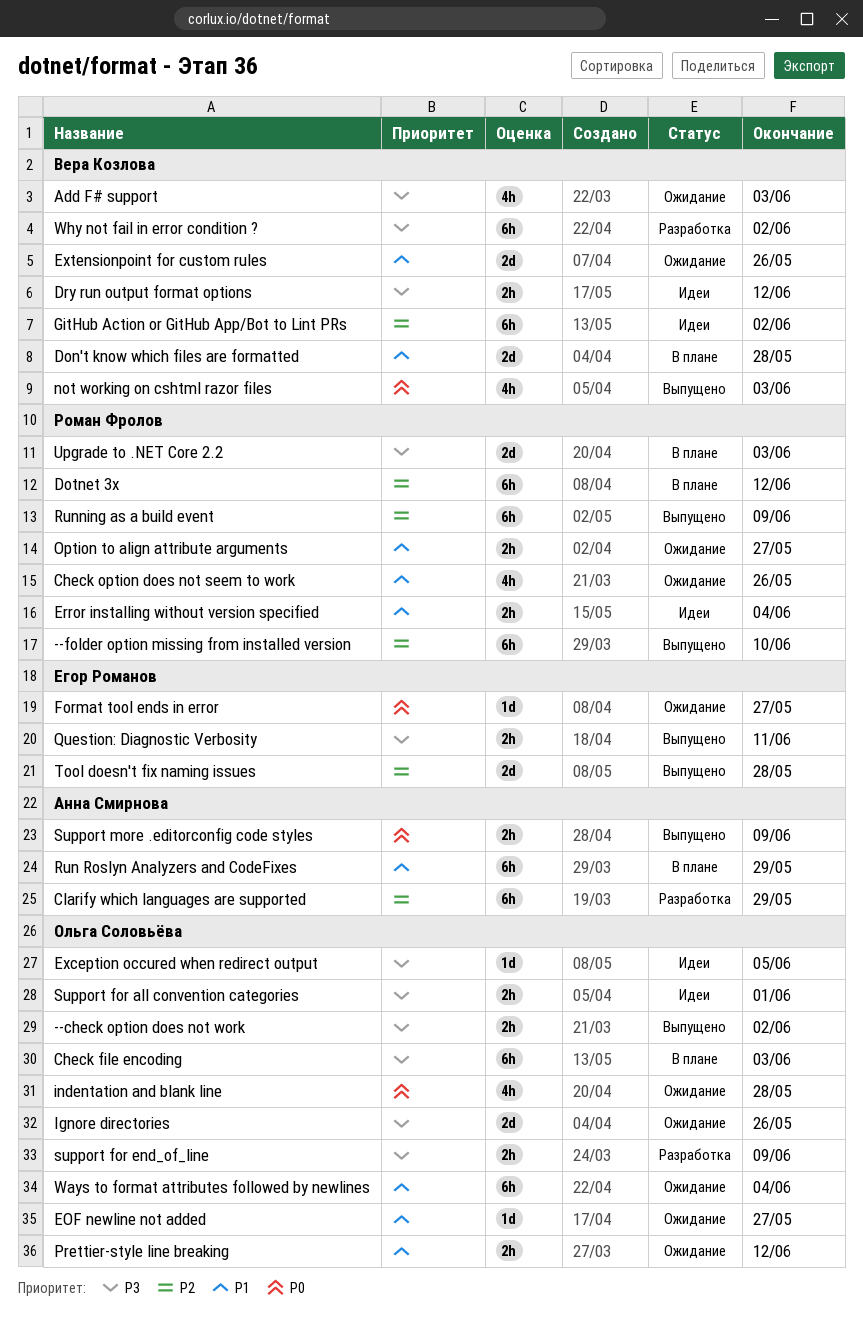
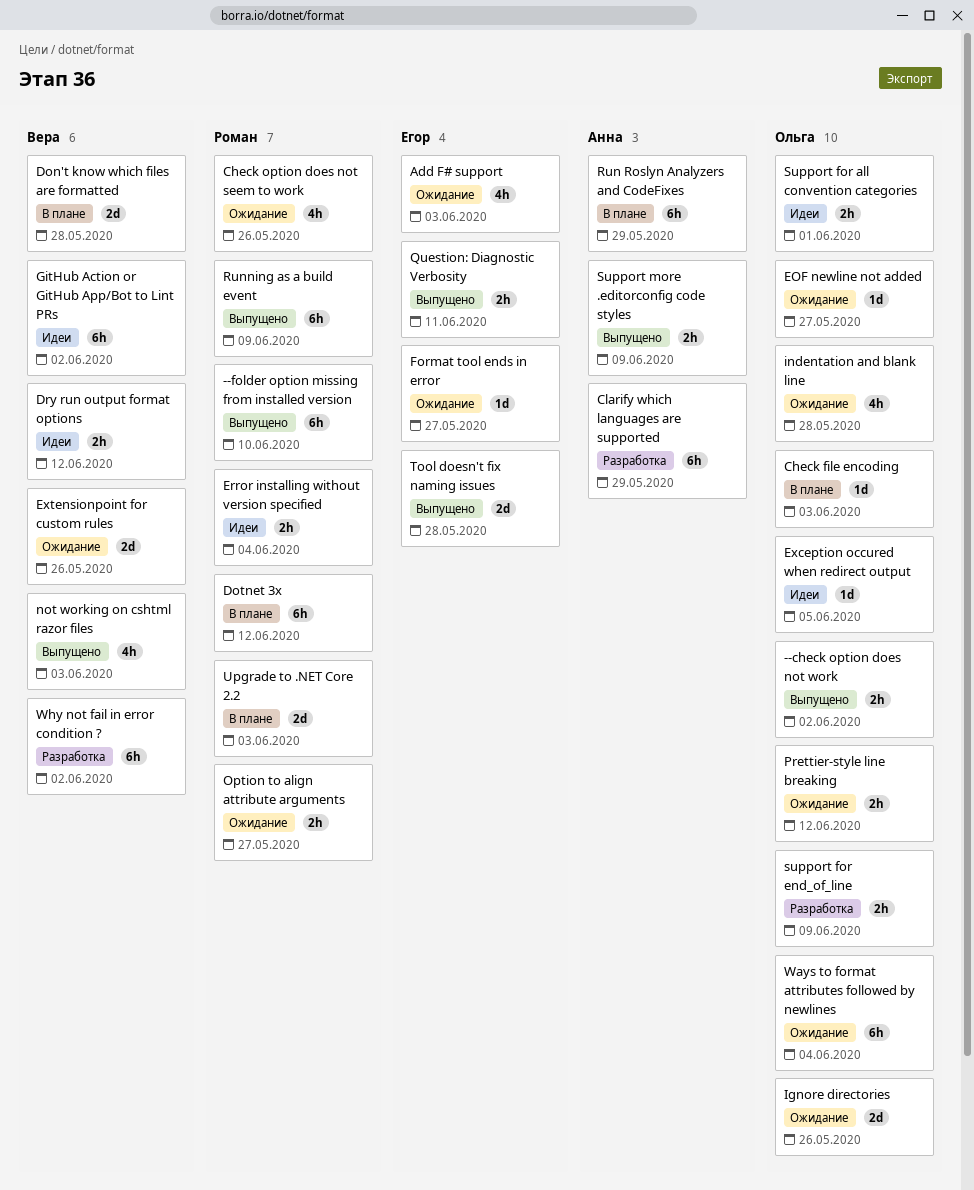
Add F# support, owner: Вера Козлова -> Егор Романов
Check file encoding, estimate: 6h -> 1d

